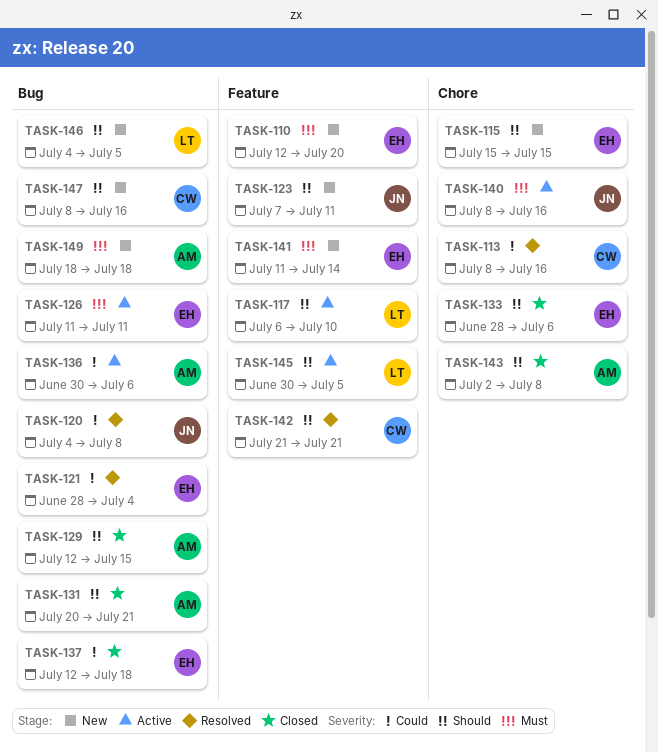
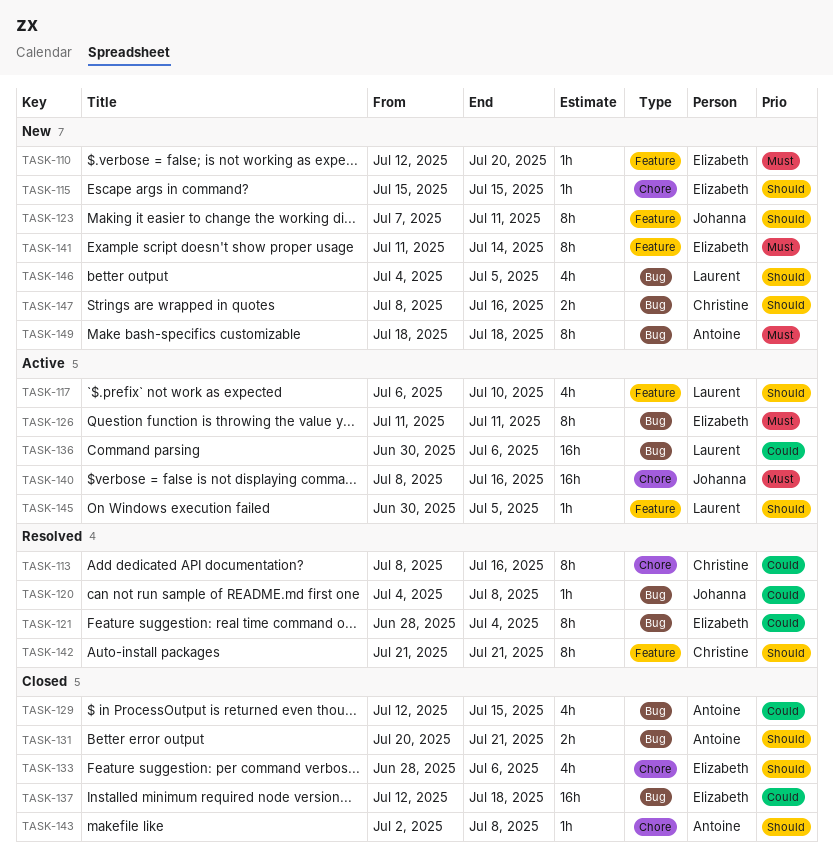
TASK-129, priority: Should -> Could
TASK-136, owner: Antoine -> Laurent

